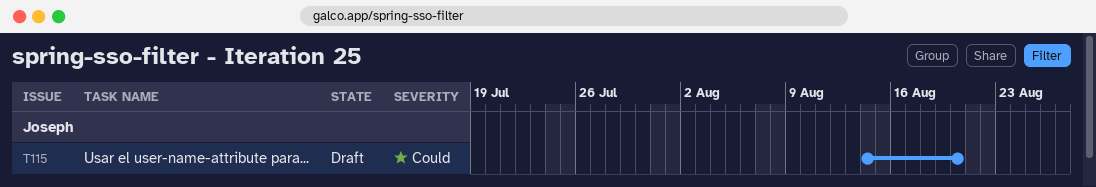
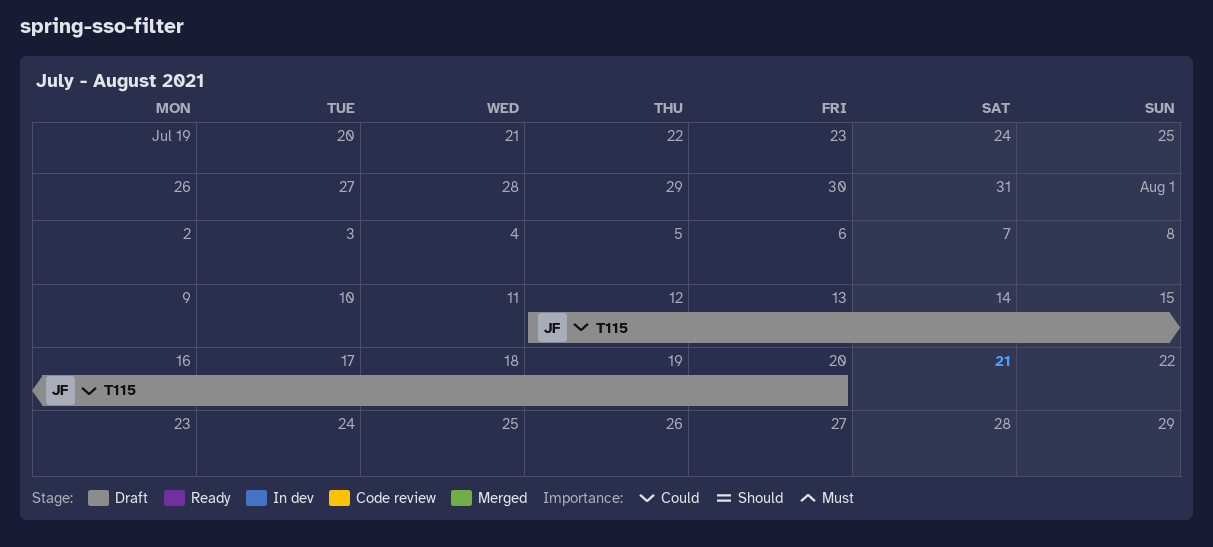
T115, start: Aug 14 -> Aug 12

